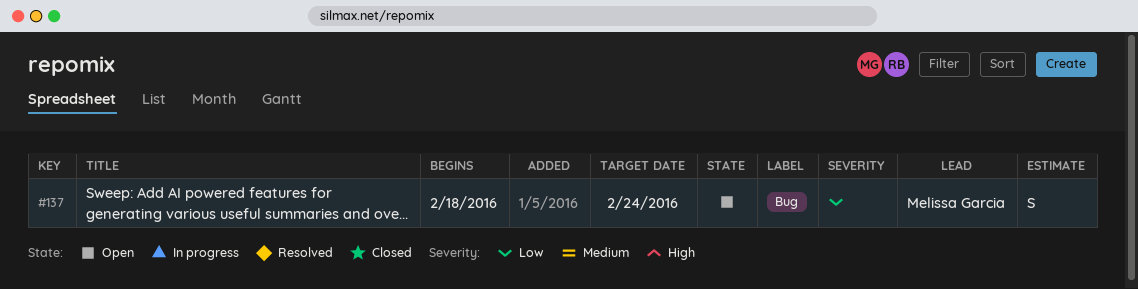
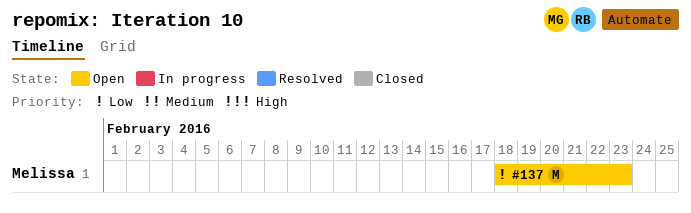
#137, estimate: S -> M
#137, due: Feb 24 -> Feb 23

